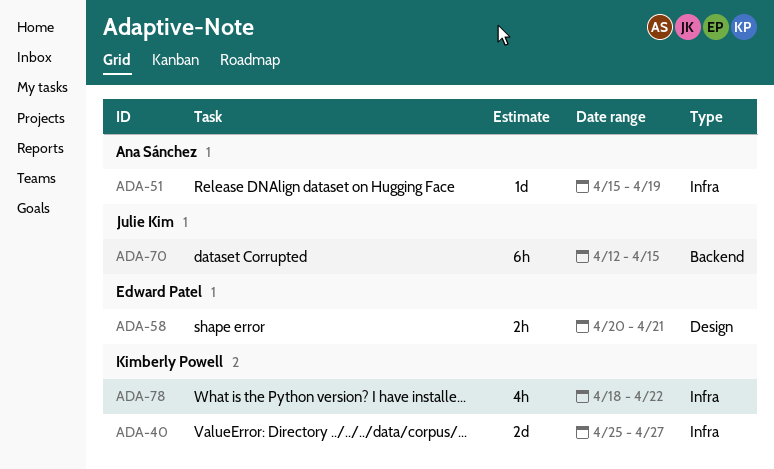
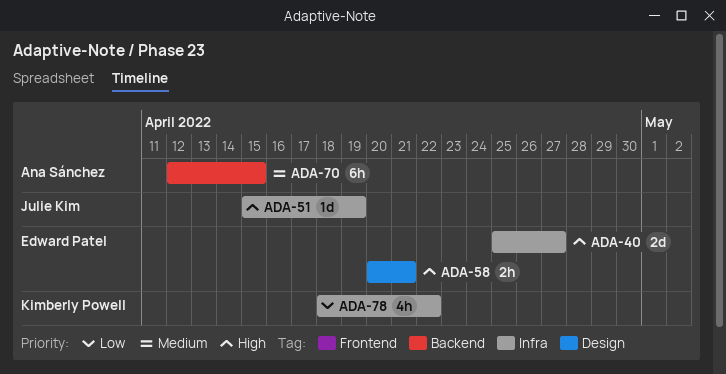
ADA-40, owner: Kimberly Powell -> Edward Patel
ADA-51, owner: Ana Sánchez -> Julie Kim
ADA-70, owner: Julie Kim -> Ana Sánchez

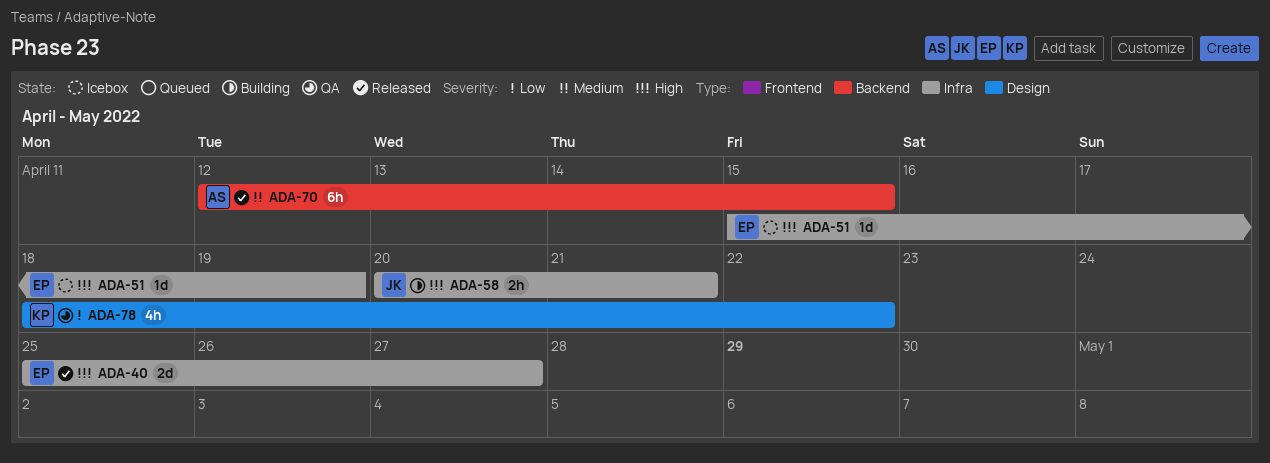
ADA-51, owner: Julie Kim -> Edward Patel
ADA-58, owner: Edward Patel -> Julie Kim
ADA-58, label: Design -> Infra
ADA-78, label: Infra -> Design

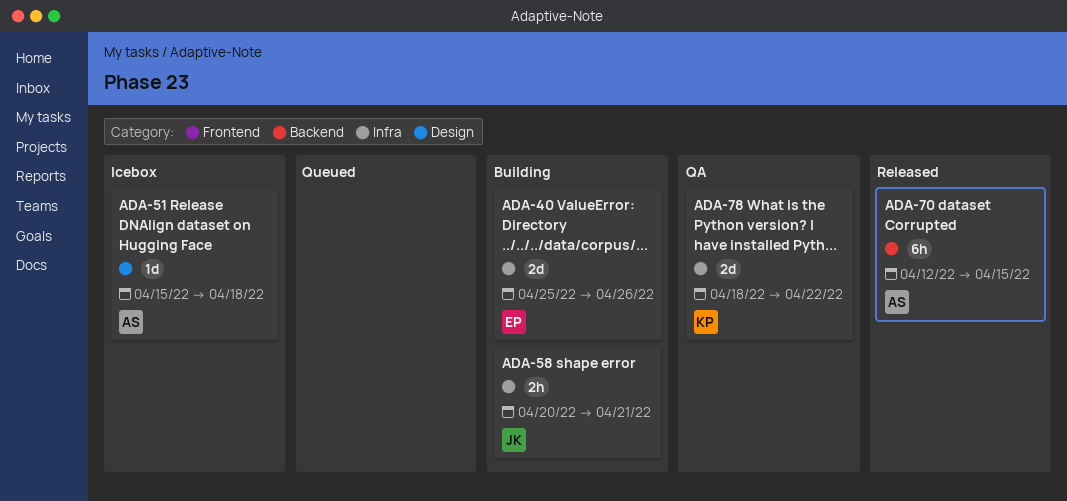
ADA-40, status: Released -> Building
ADA-40, due: Apr 27 -> Apr 26
ADA-51, owner: EP -> AS
ADA-51, label: Infra -> Design
ADA-51, due: Apr 19 -> Apr 18
ADA-78, label: Design -> Infra
ADA-78, estimate: 4h -> 2d

